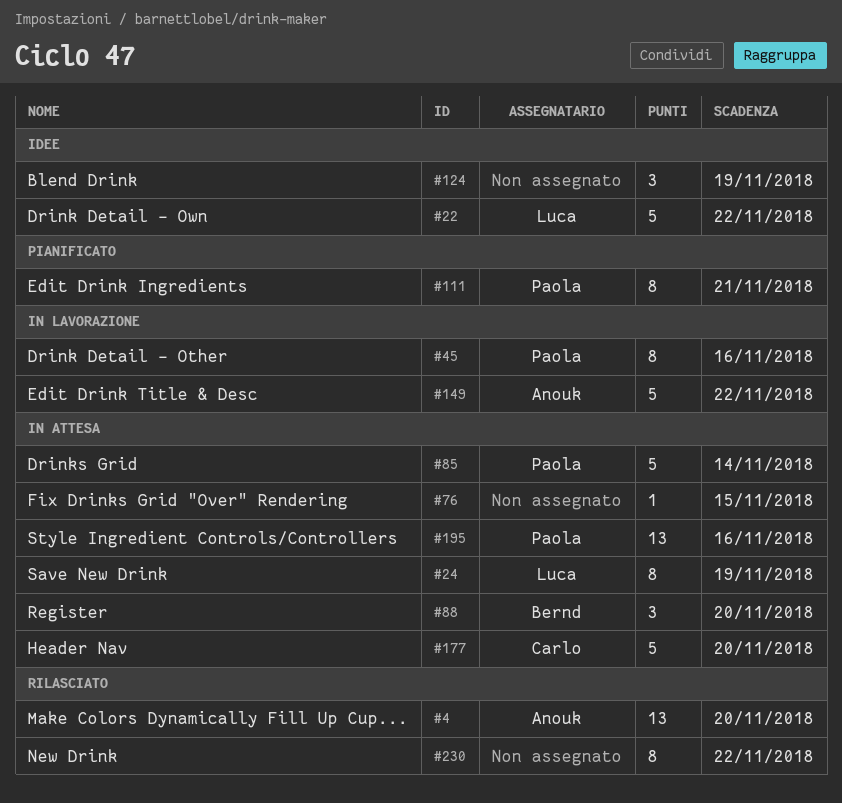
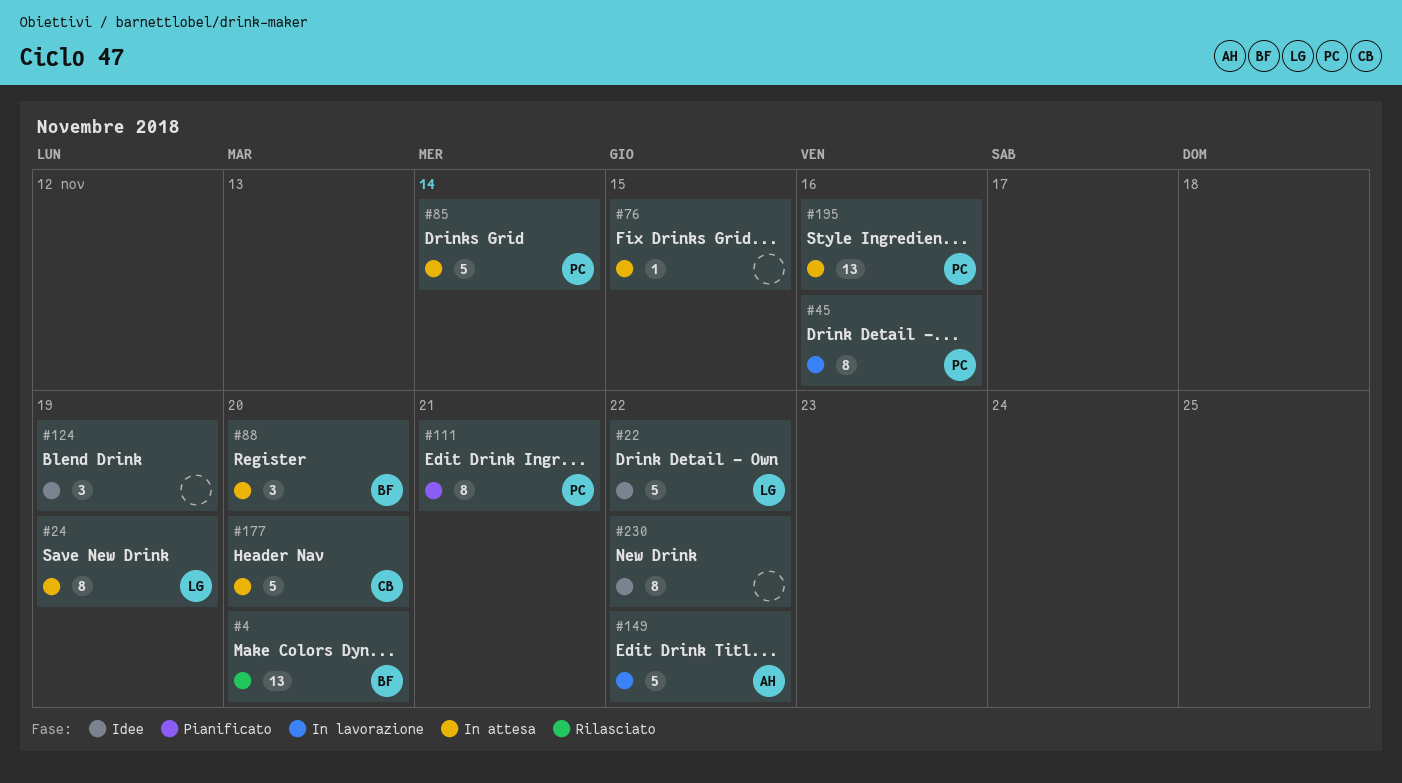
#4, owner: Anouk -> Bernd
#230, status: Rilasciato -> Idee

